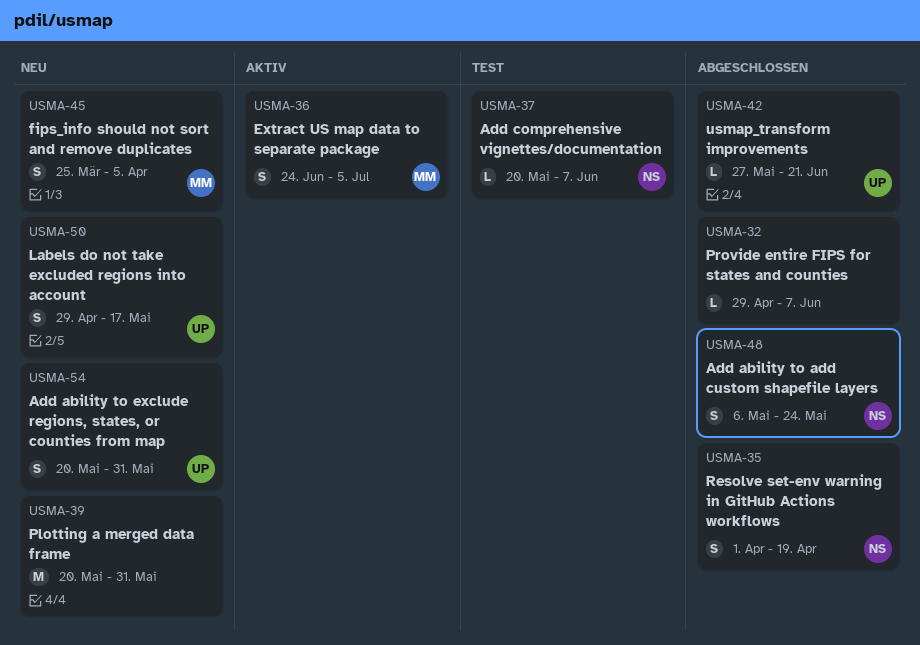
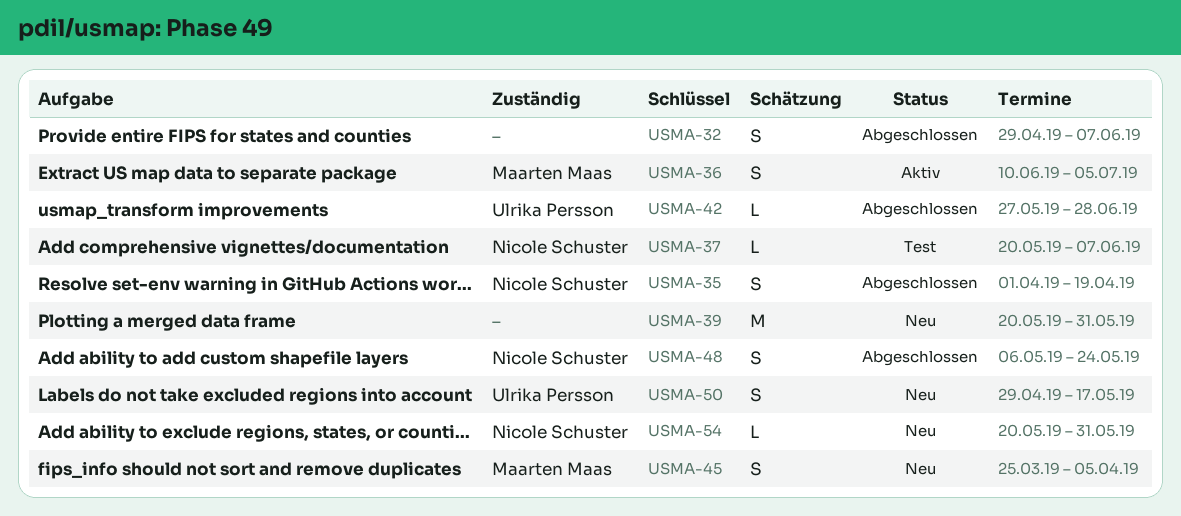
USMA-32, estimate: L -> S
USMA-36, start: Jun 24 -> Jun 10
USMA-42, due: Jun 21 -> Jun 28
USMA-54, owner: Ulrika Persson -> Nicole Schuster
USMA-54, estimate: S -> L

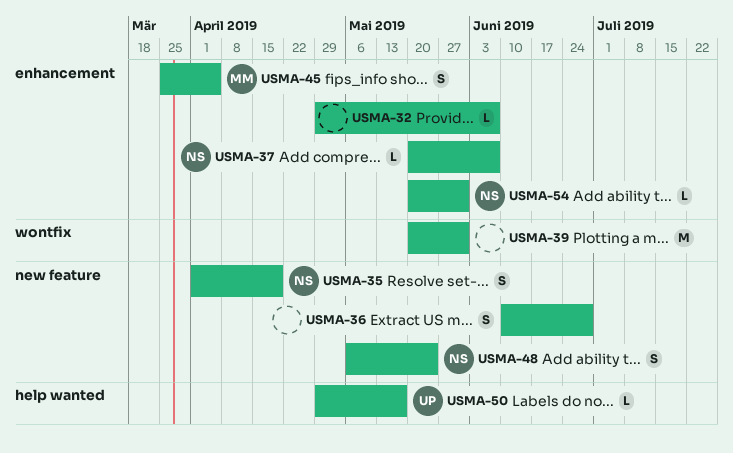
USMA-32, estimate: S -> L
USMA-36, owner: Maarten Maas -> none
USMA-36, due: Jul 5 -> Jun 28
USMA-42: present -> none
USMA-50, estimate: S -> L

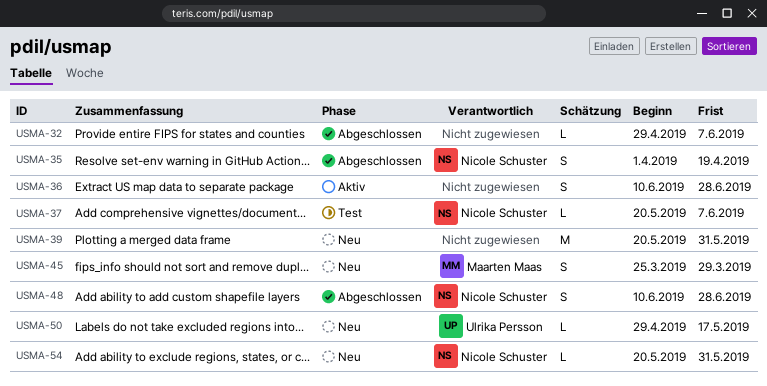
USMA-45, due: Apr 5 -> Mar 29
USMA-48, start: May 6 -> Jun 10
USMA-48, due: May 24 -> Jun 28

